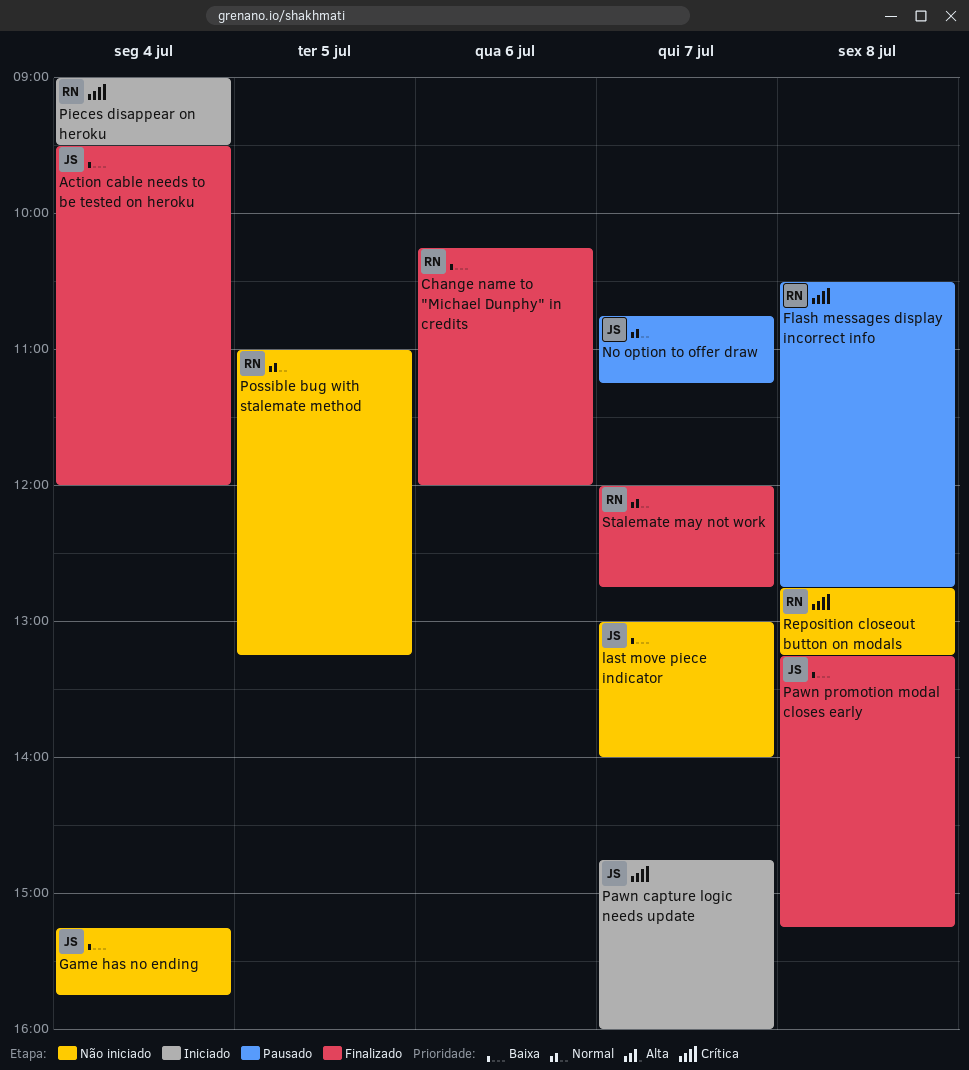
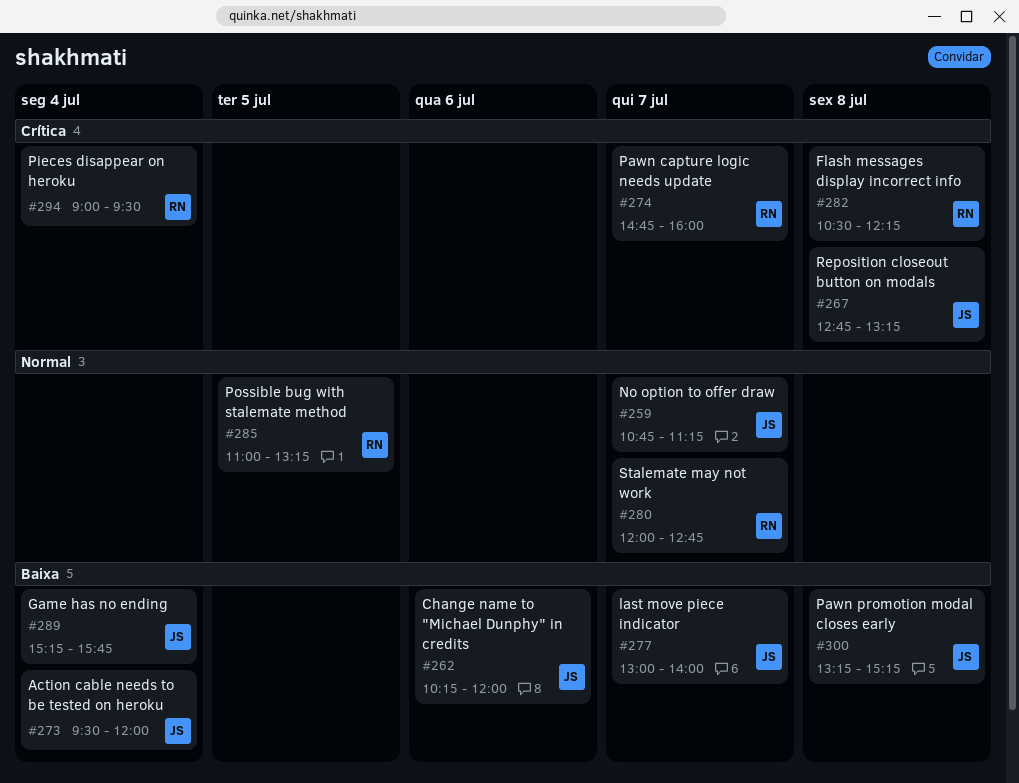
Change name to "Michael Dunphy" in credits, owner: RN -> JS
Flash messages display incorrect info, ends: 12:45 -> 12:15
Pawn capture logic needs update, owner: JS -> RN
Reposition closeout button on modals, owner: RN -> JS

